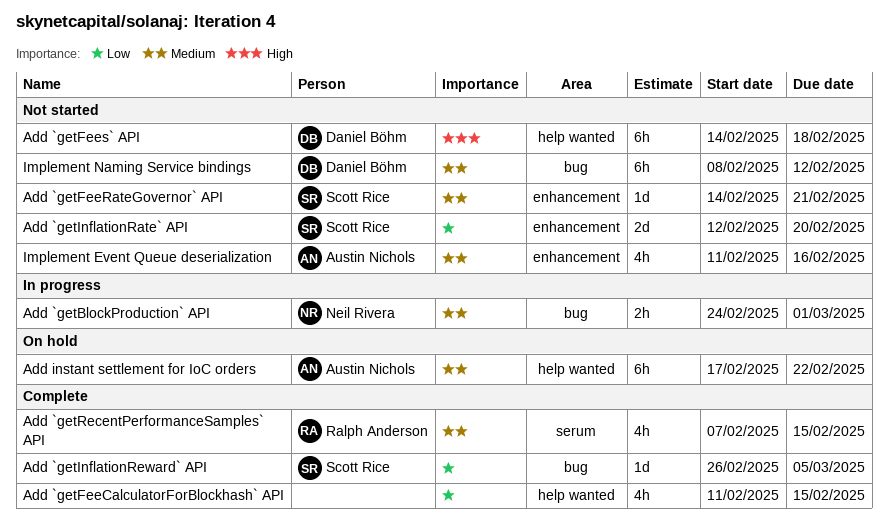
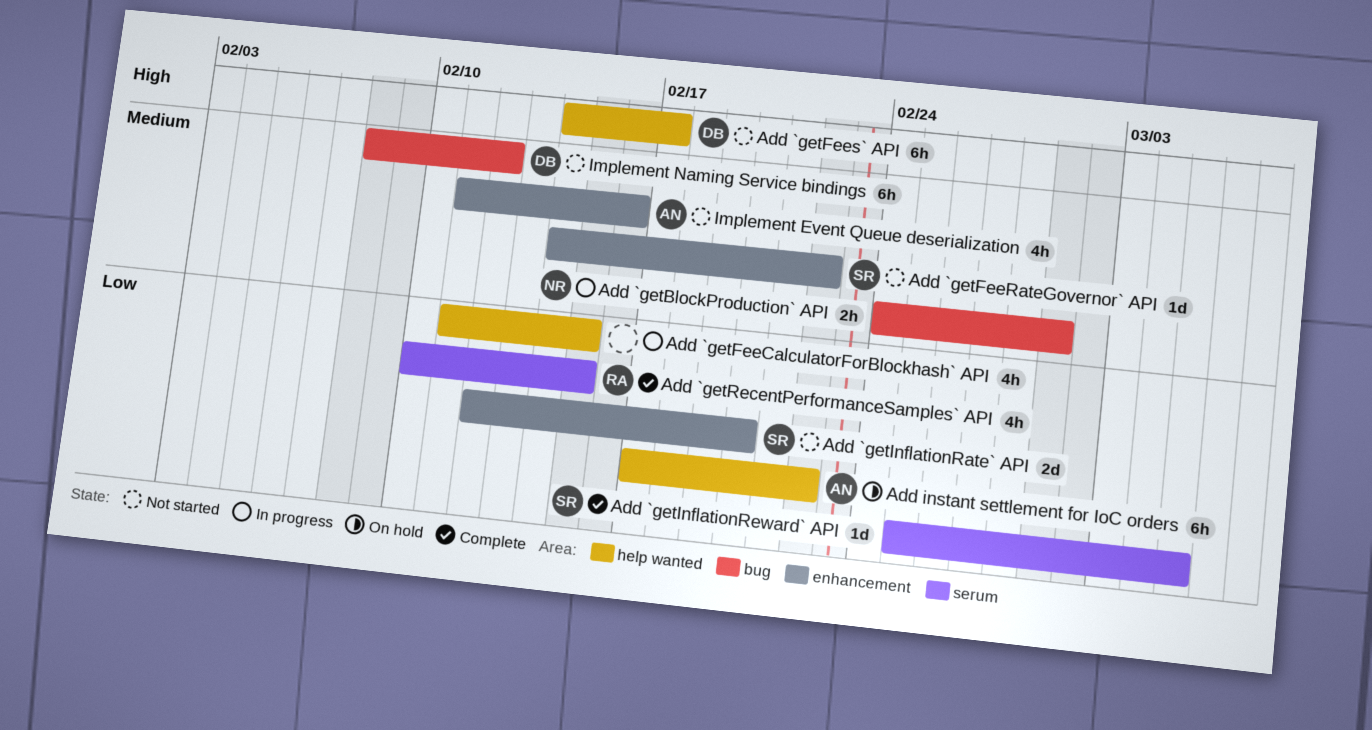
Add `getFeeCalculatorForBlockhash` API, status: Complete -> In progress
Add `getFeeRateGovernor` API, due: Feb 21 -> Feb 22
Add `getFees` API, due: Feb 18 -> Feb 17
Add `getInflationReward` API, label: bug -> serum
Add `getInflationReward` API, start: Feb 26 -> Feb 25
Add `getRecentPerformanceSamples` API, priority: Medium -> Low
Add `getRecentPerformanceSamples` API, start: Feb 7 -> Feb 10
Add instant settlement for IoC orders, priority: Medium -> Low

